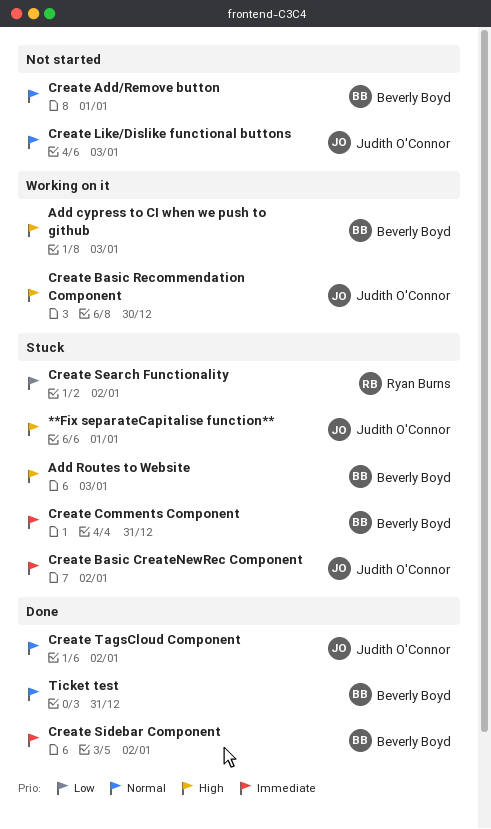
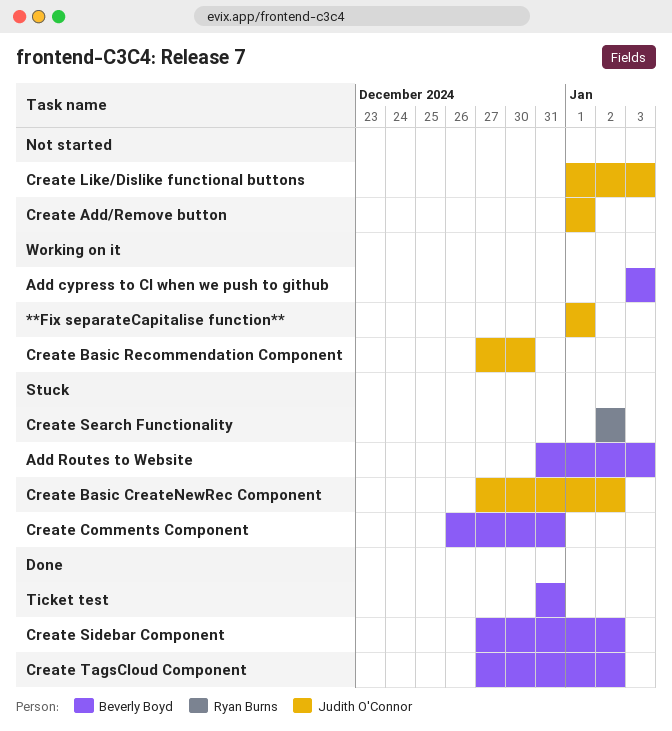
**Fix separateCapitalise function**, status: Stuck -> Working on it
Create Add/Remove button, owner: Beverly Boyd -> Judith O'Connor
Create TagsCloud Component, owner: Judith O'Connor -> Beverly Boyd

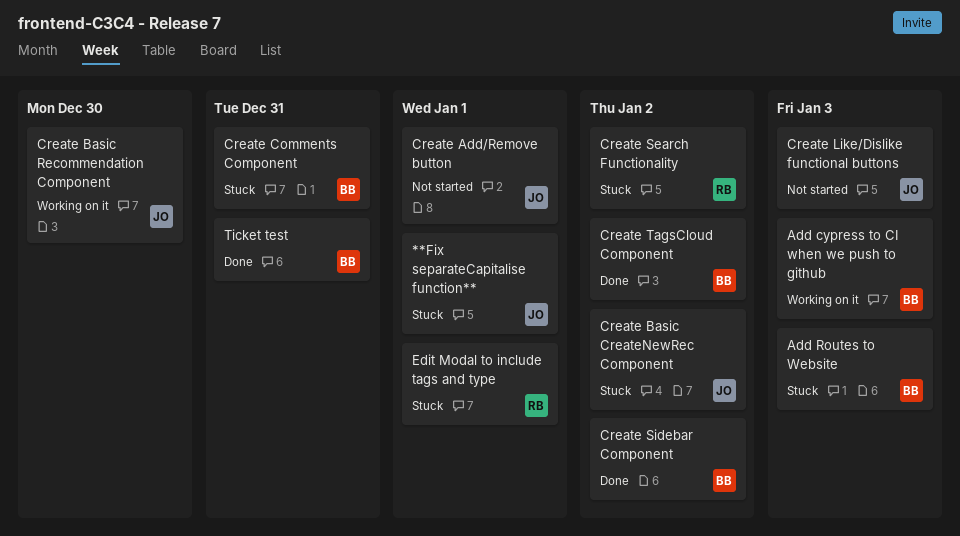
**Fix separateCapitalise function**, status: Working on it -> Stuck
Edit Modal to include tags and type: none -> present

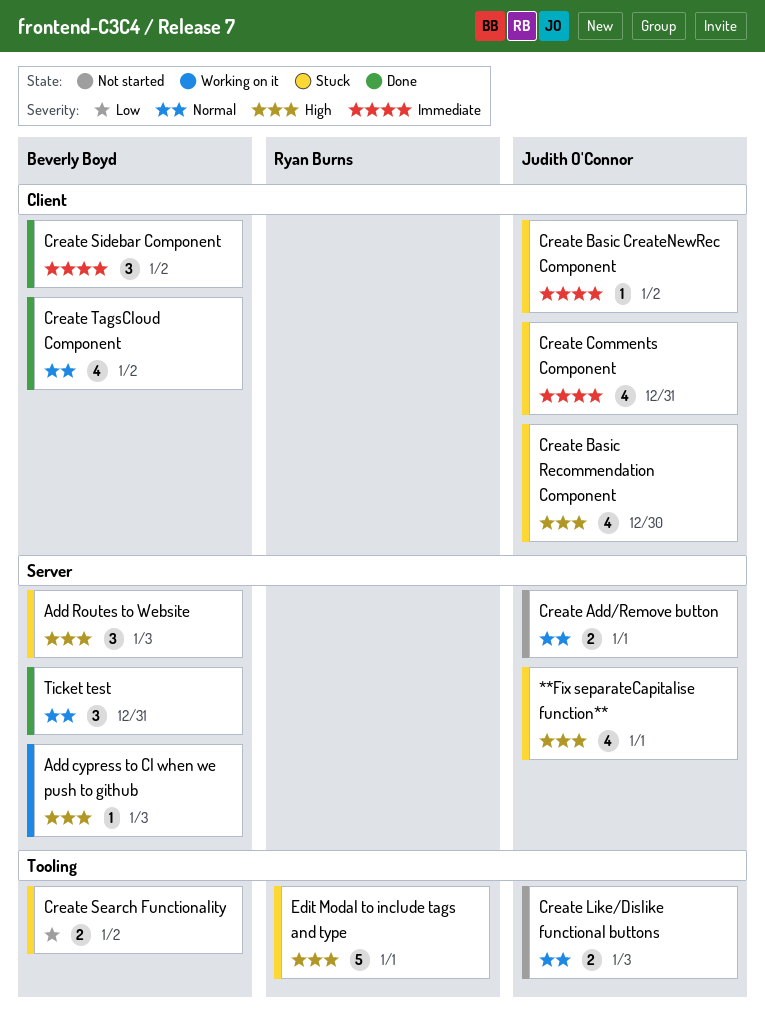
Create Basic Recommendation Component, status: Working on it -> Stuck
Create Comments Component, owner: Beverly Boyd -> Judith O'Connor
Create Search Functionality, owner: Ryan Burns -> Beverly Boyd

